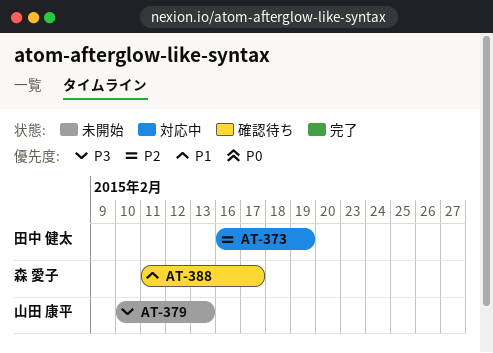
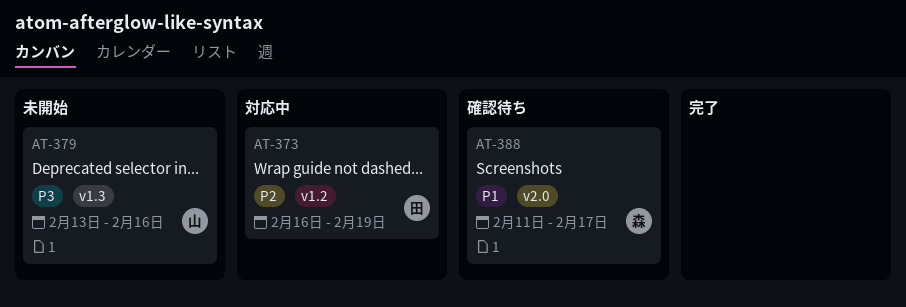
AT-379, start: Feb 10 -> Feb 13
AT-379, due: Feb 13 -> Feb 16

